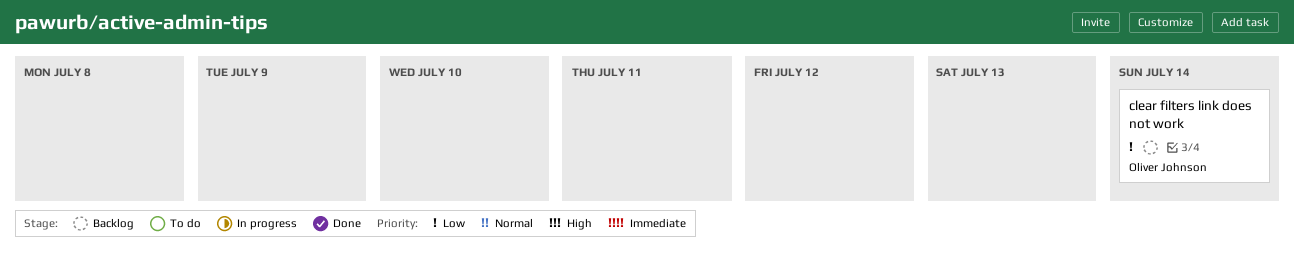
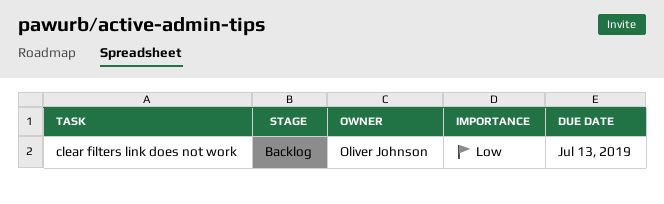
clear filters link does not work, due: Jul 14 -> Jul 13

